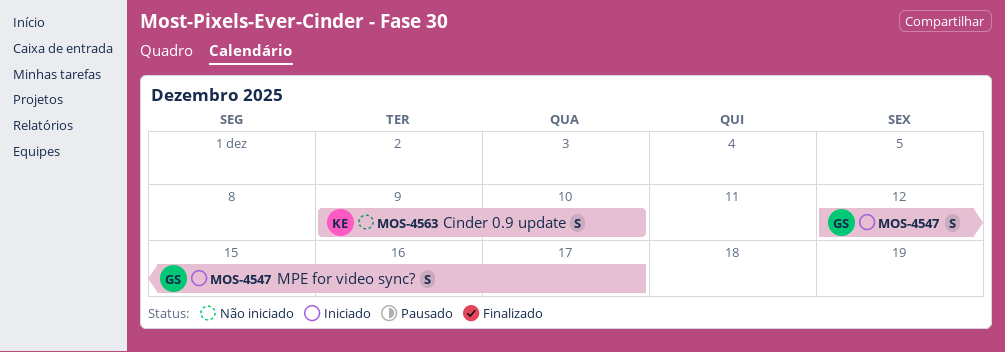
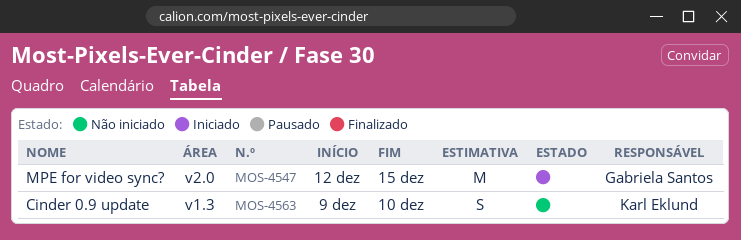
MOS-4547, estimate: S -> M
MOS-4547, due: Dec 17 -> Dec 15

